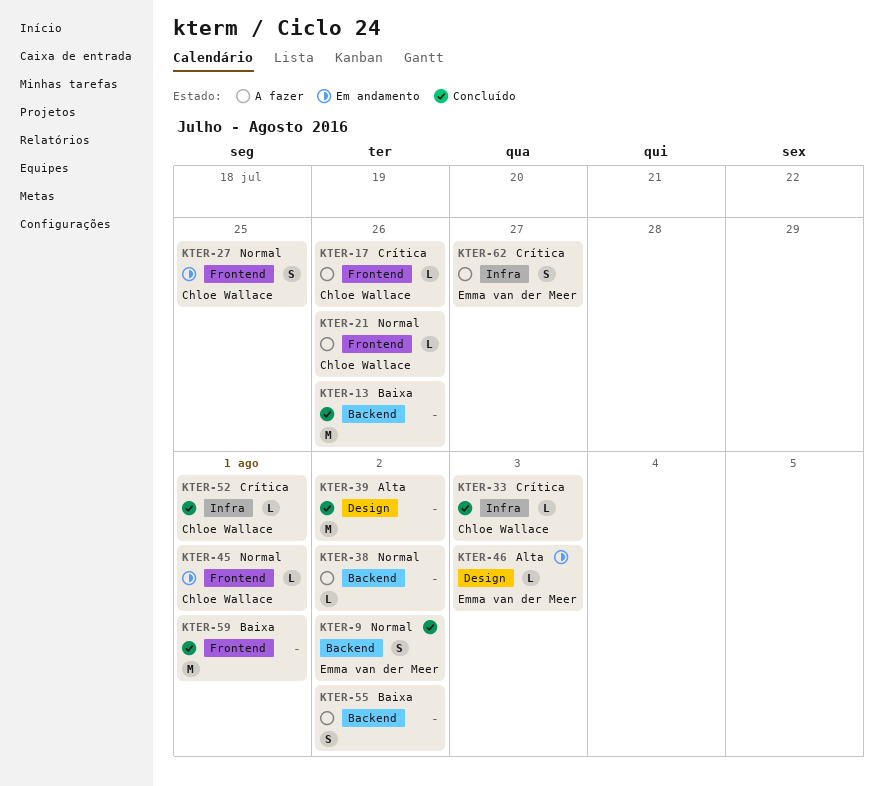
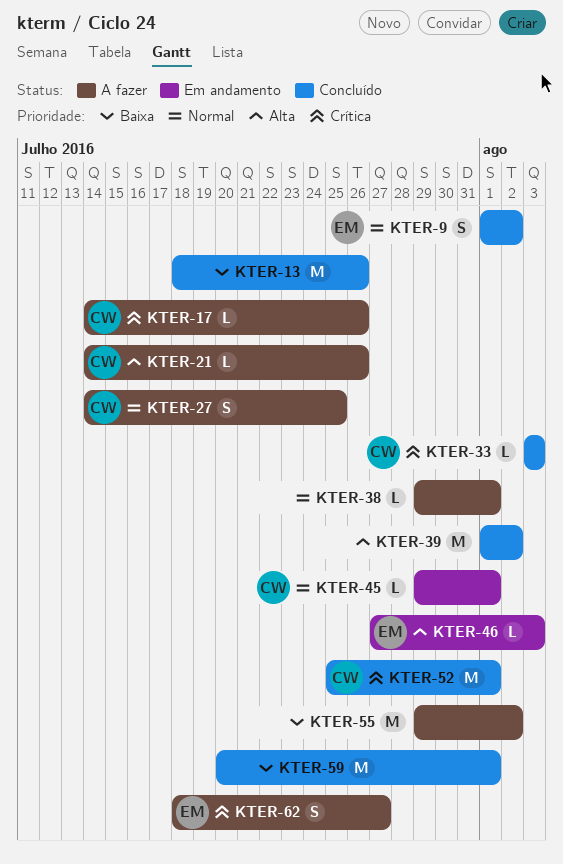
KTER-21, priority: Normal -> Alta
KTER-27, status: Em andamento -> A fazer
KTER-38, due: Aug 2 -> Aug 1
KTER-52, estimate: L -> M
KTER-55, estimate: S -> M

